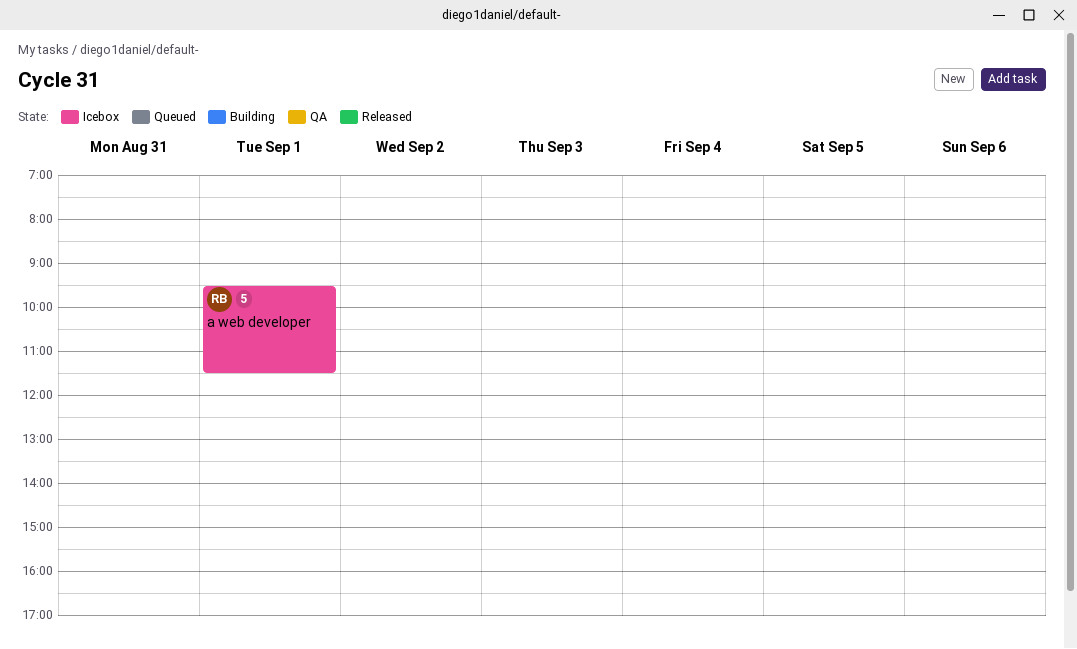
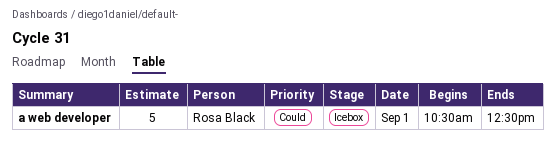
a web developer, begins: 09:30 -> 10:30
a web developer, ends: 11:30 -> 12:30

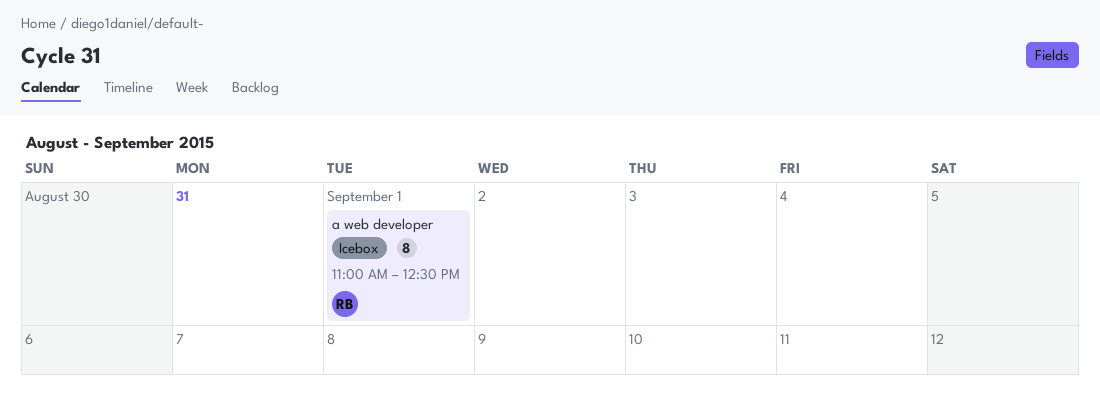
a web developer, estimate: 5 -> 8
a web developer, begins: 10:30 -> 11:00

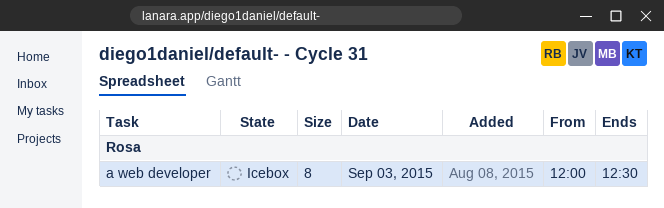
a web developer, day: Sep 1 -> Sep 3
a web developer, begins: 11:00 -> 12:00

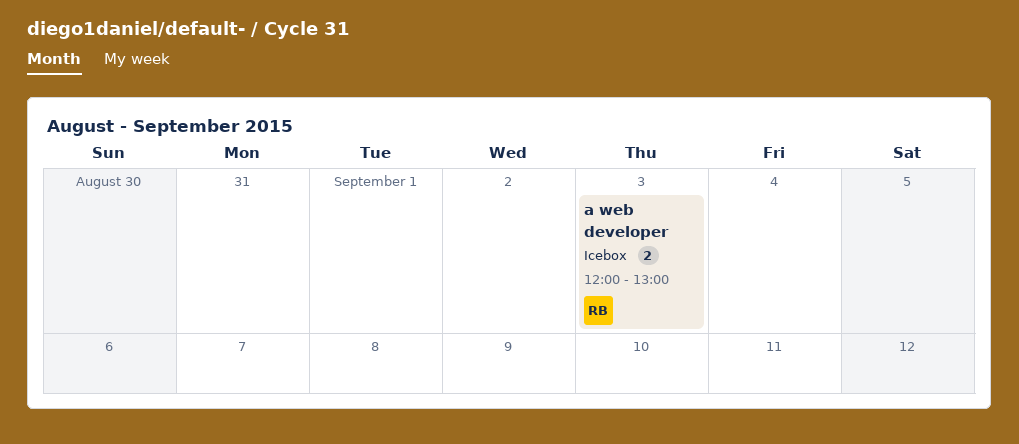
a web developer, estimate: 8 -> 2
a web developer, ends: 12:30 -> 13:00

